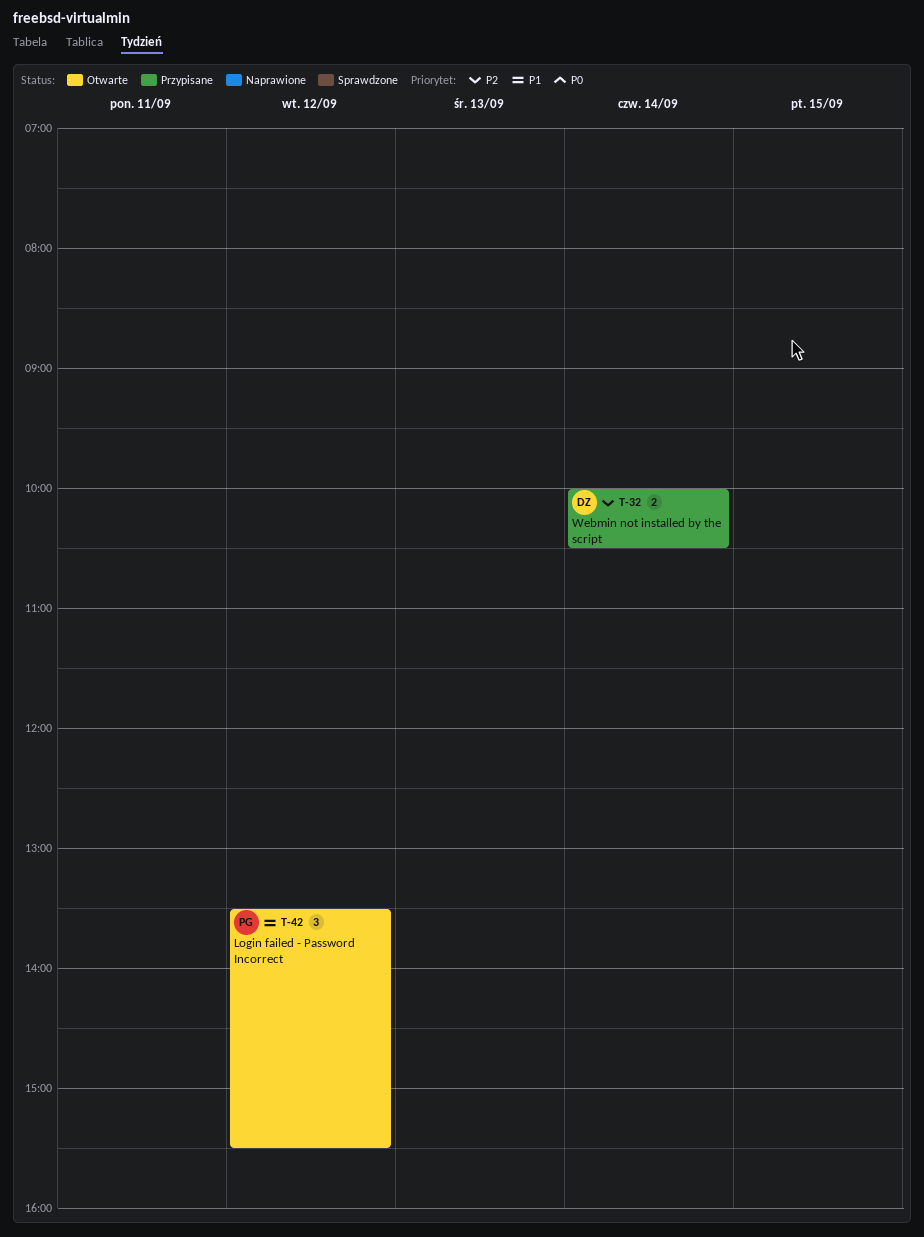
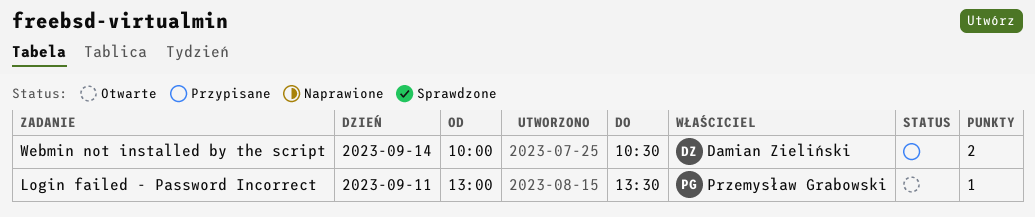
Login failed - Password Incorrect, estimate: 3 -> 1
Login failed - Password Incorrect, day: Sep 12 -> Sep 11
Login failed - Password Incorrect, begins: 13:30 -> 13:00
Login failed - Password Incorrect, ends: 15:30 -> 13:30

